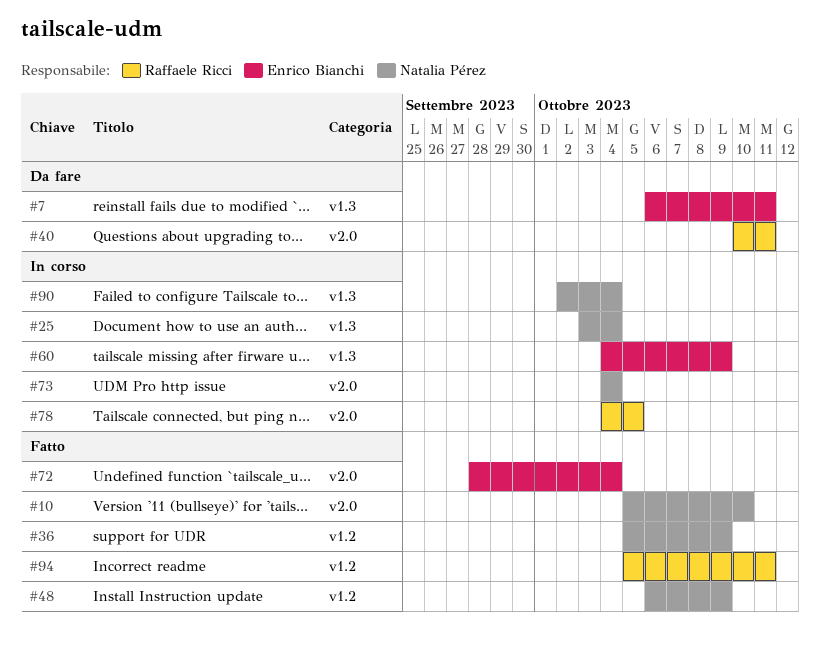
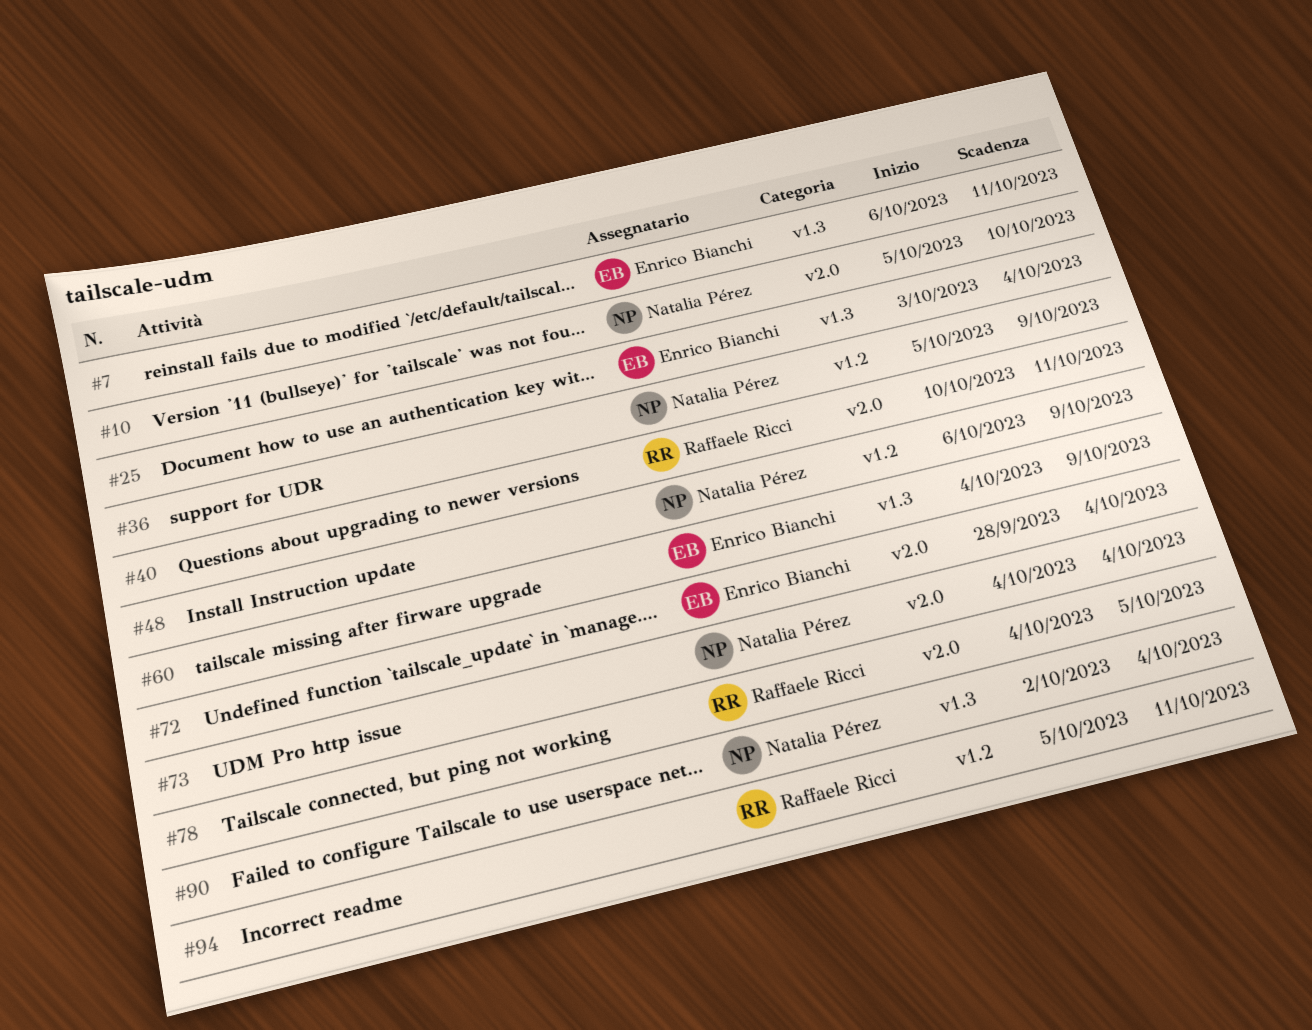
#25, owner: Natalia Pérez -> Enrico Bianchi

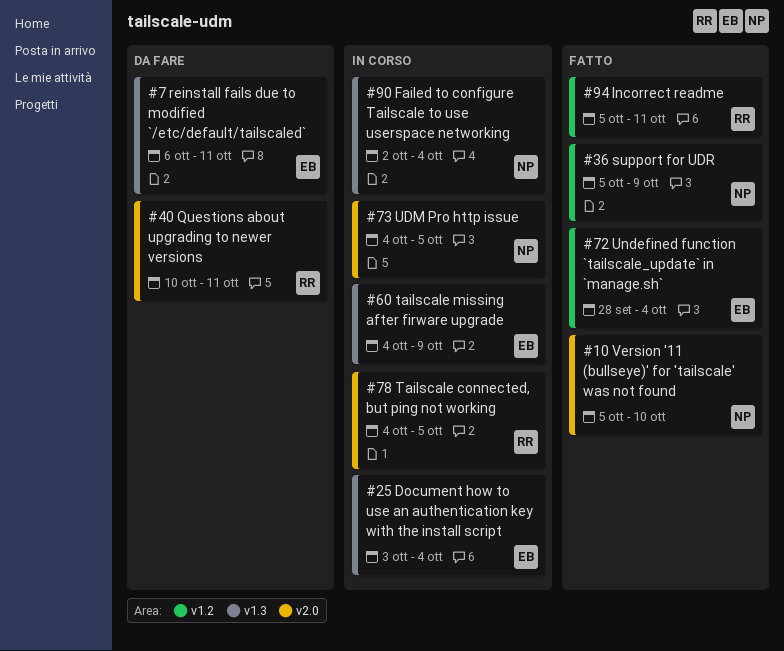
#48: present -> none
#72, label: v2.0 -> v1.2
#73, due: Oct 4 -> Oct 5

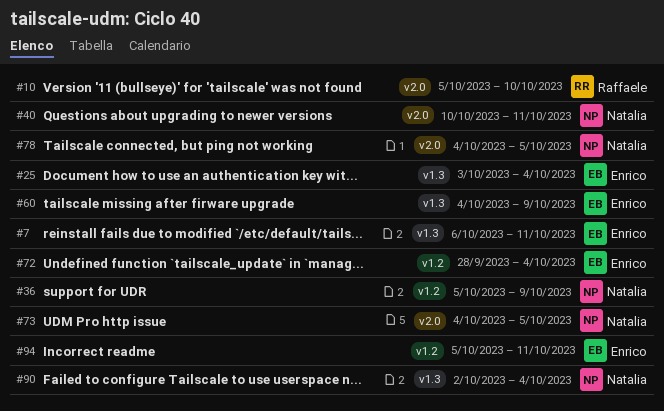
#10, owner: Natalia -> Raffaele
#40, owner: Raffaele -> Natalia
#78, owner: Raffaele -> Natalia
#94, owner: Raffaele -> Enrico

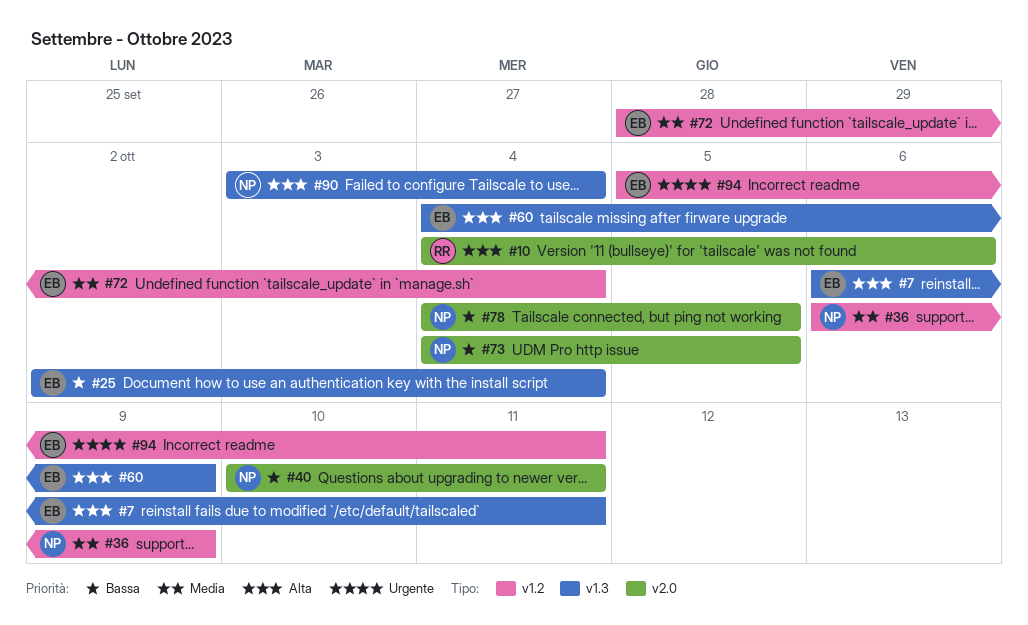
#10, start: Oct 5 -> Oct 4
#10, due: Oct 10 -> Oct 6
#25, start: Oct 3 -> Oct 2
#36, start: Oct 5 -> Oct 6
#90, start: Oct 2 -> Oct 3

